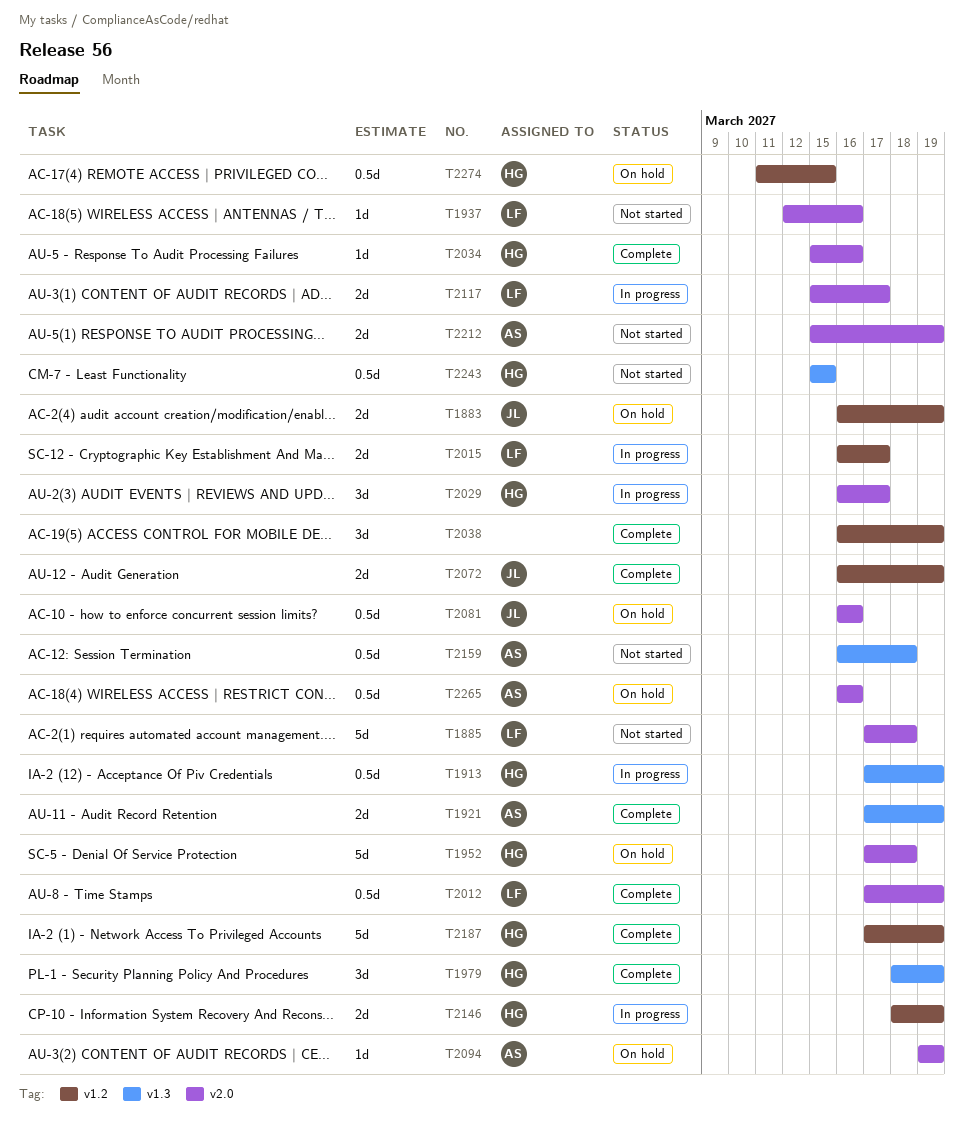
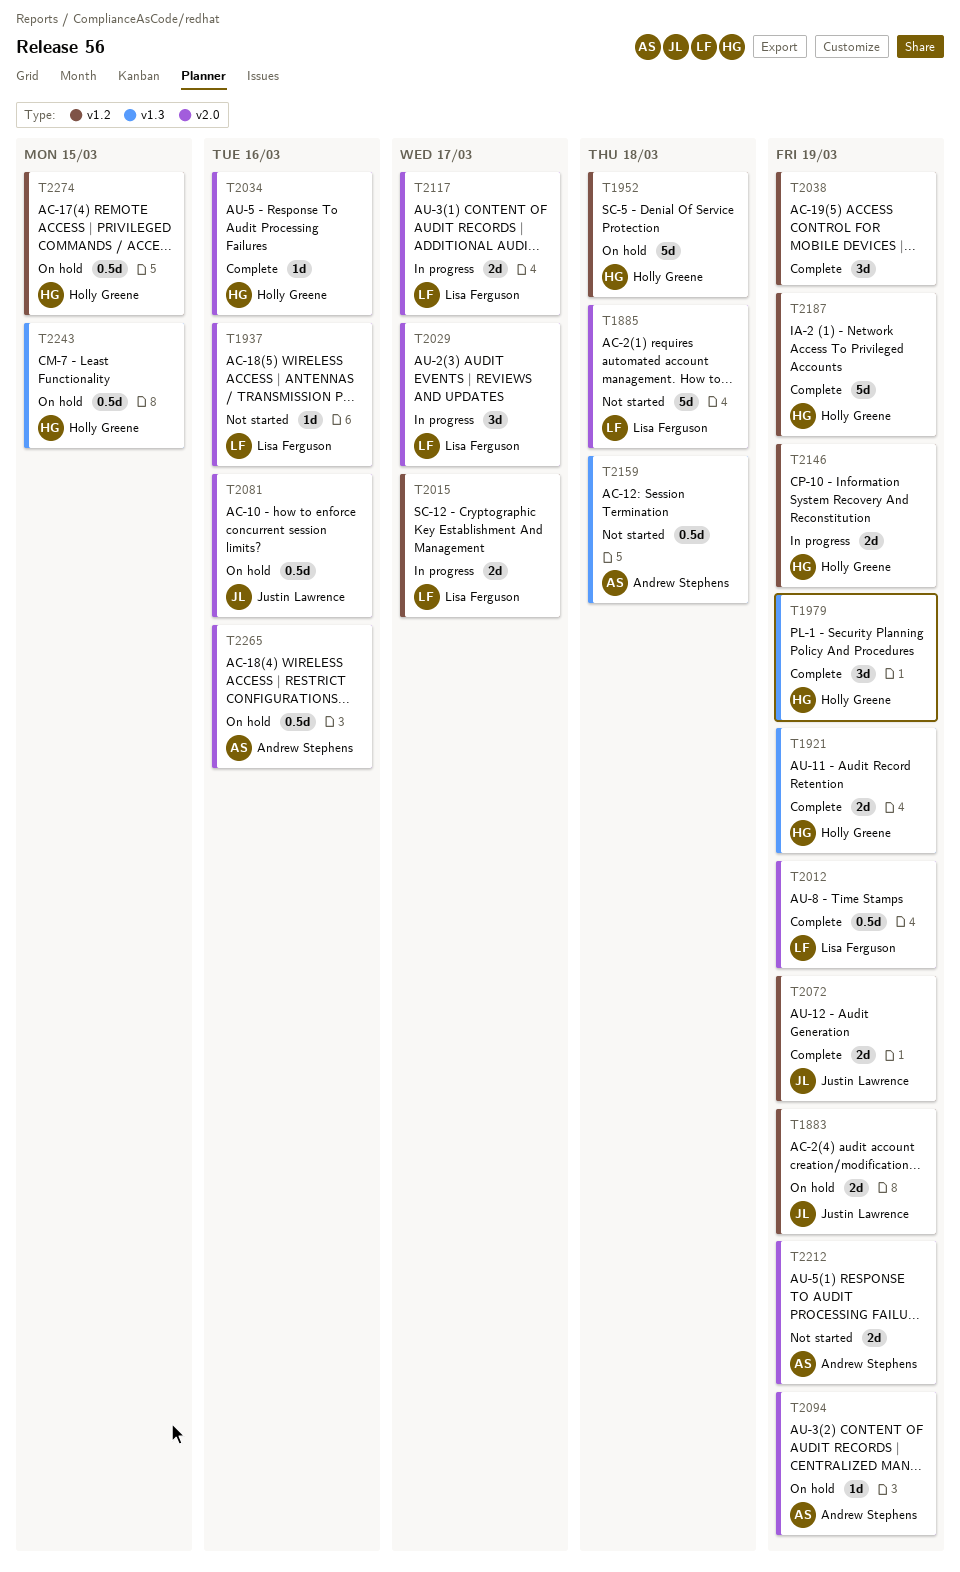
T1913: present -> none
T1921, owner: Andrew Stephens -> Holly Greene
T1952, label: v2.0 -> v1.2
T2029, owner: Holly Greene -> Lisa Ferguson
T2243, status: Not started -> On hold

